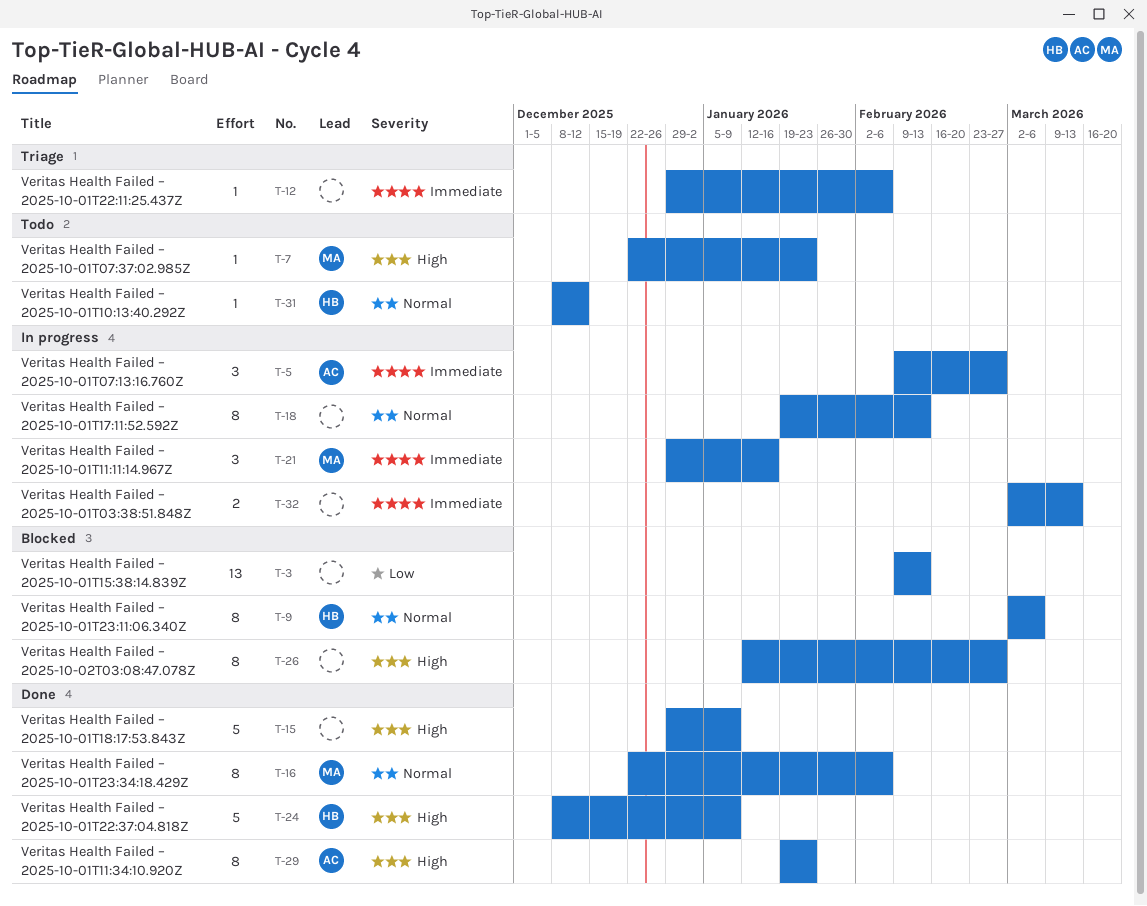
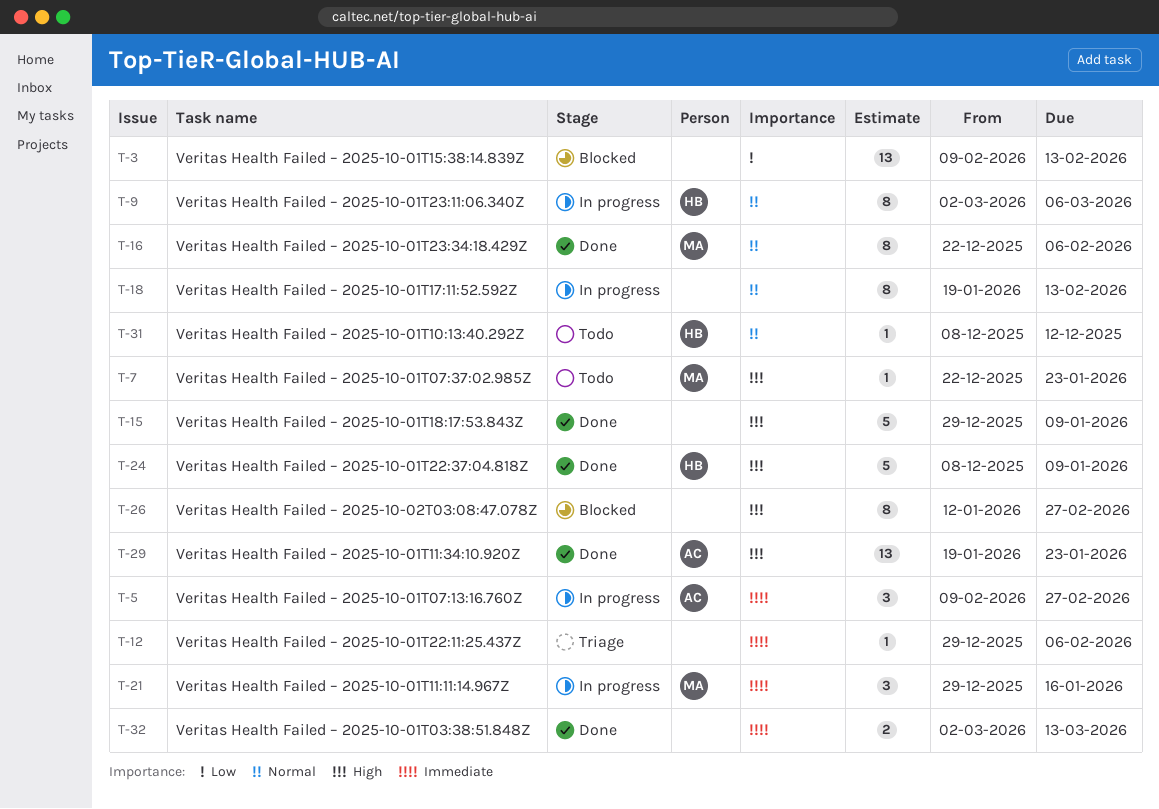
T-9, status: Blocked -> In progress
T-29, estimate: 8 -> 13
T-32, status: In progress -> Done

